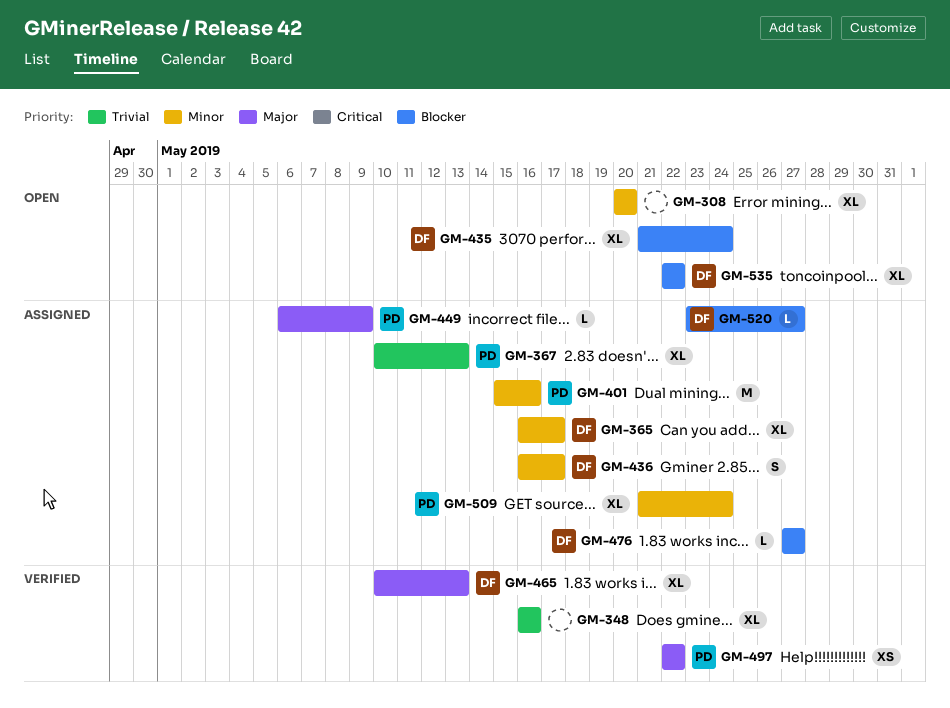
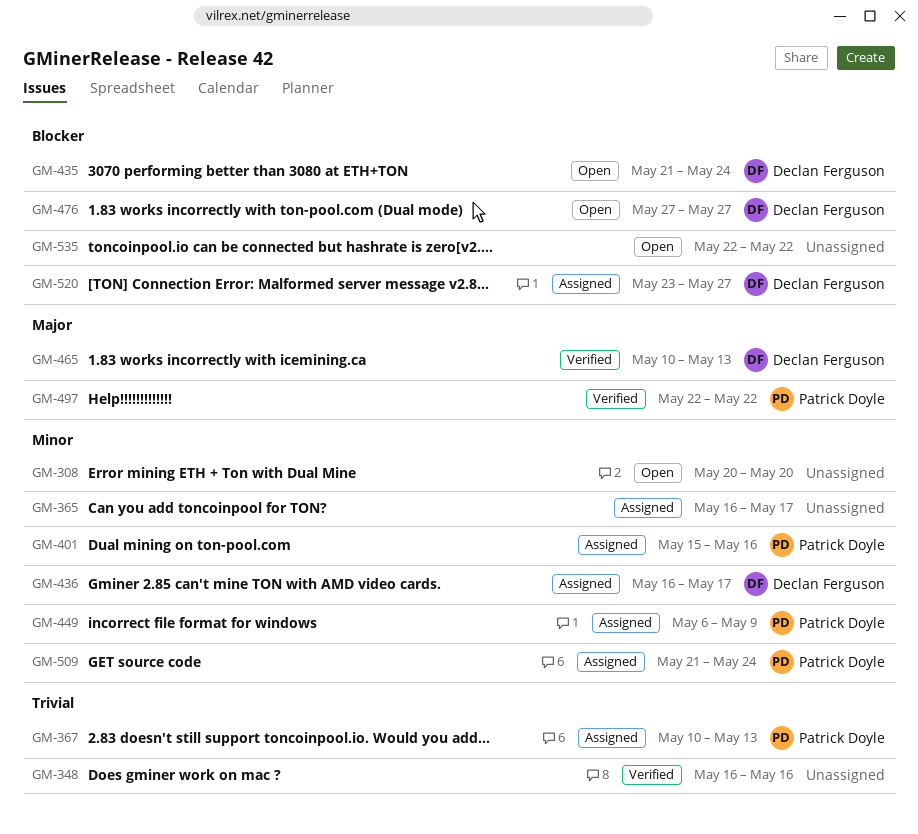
GM-365, owner: Declan Ferguson -> none
GM-449, priority: Major -> Minor
GM-476, status: Assigned -> Open
GM-535, owner: Declan Ferguson -> none

